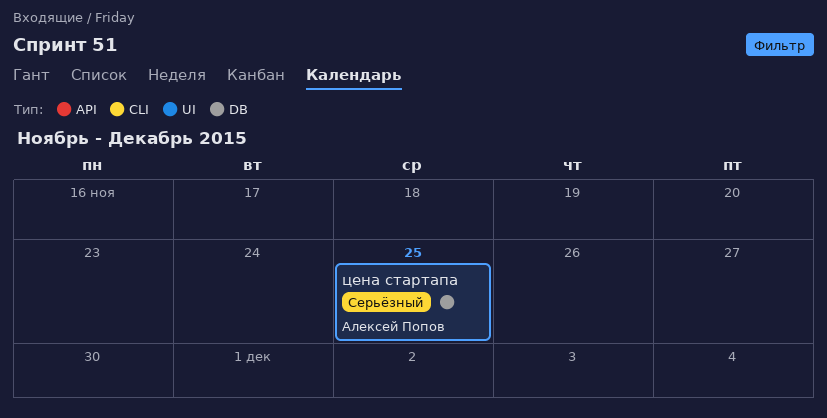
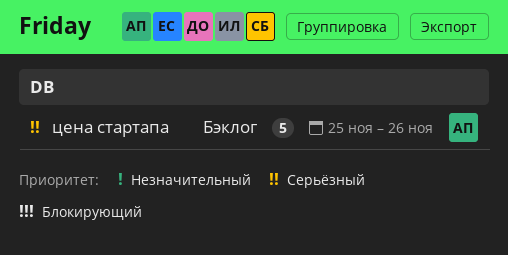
цена стартапа, due: Nov 25 -> Nov 26

